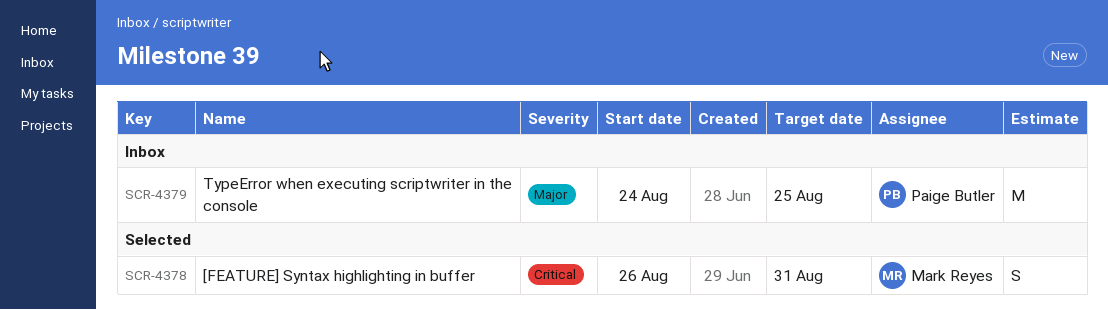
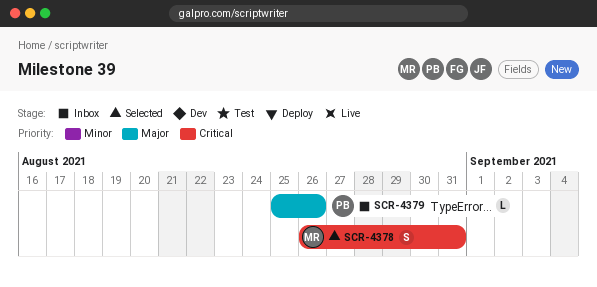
SCR-4379, estimate: M -> L
SCR-4379, start: Aug 24 -> Aug 25
SCR-4379, due: Aug 25 -> Aug 26

